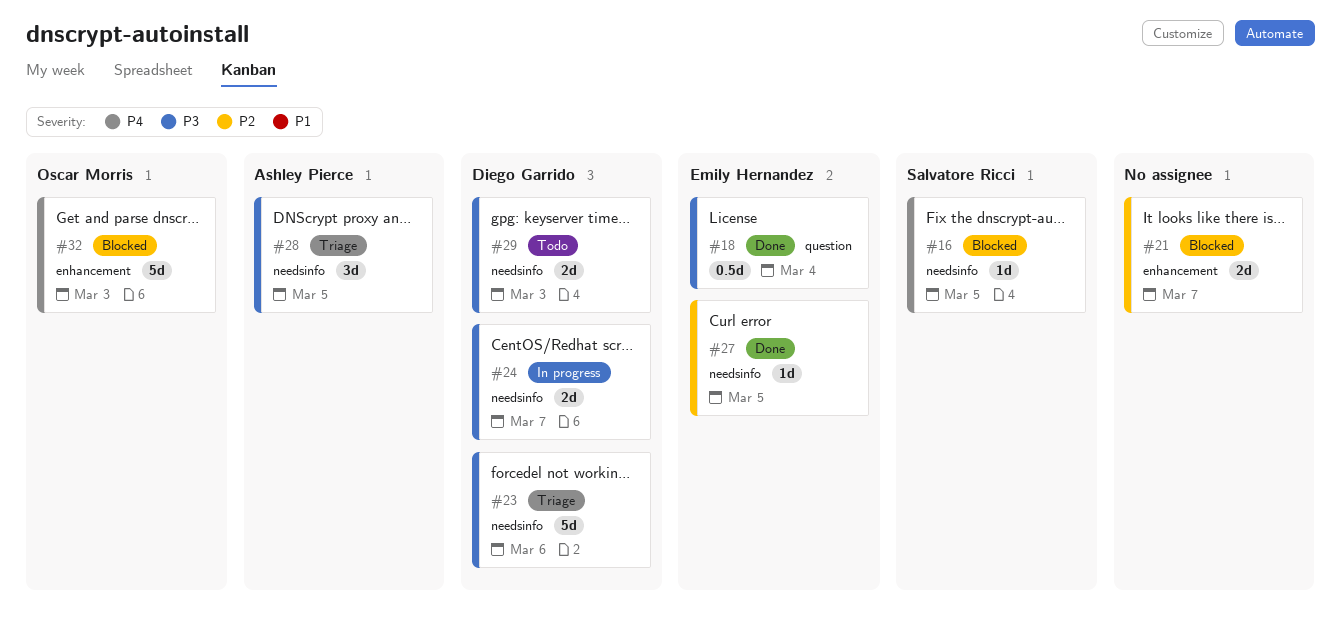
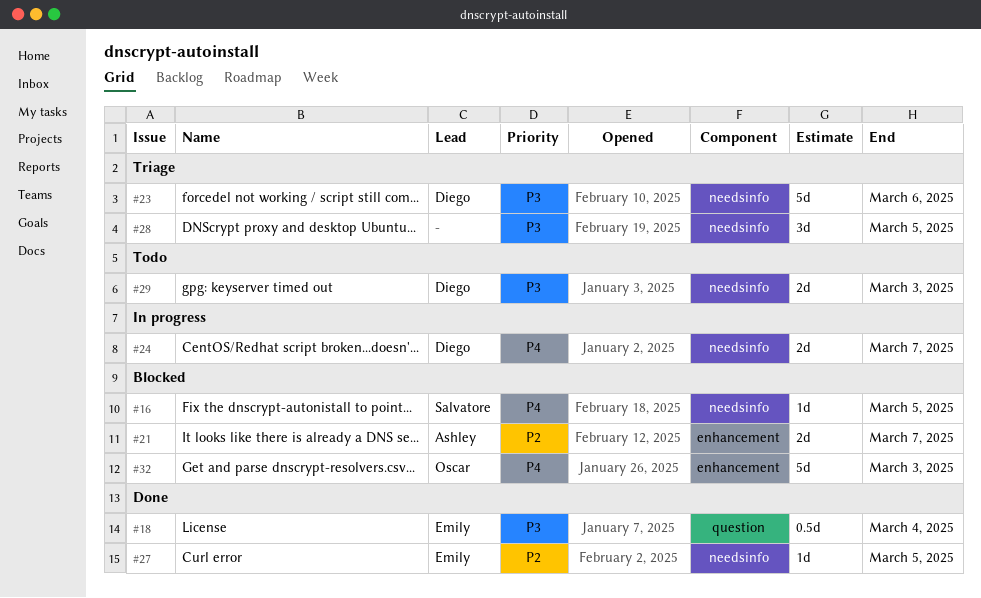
#21, owner: none -> Ashley Pierce
#24, priority: P3 -> P4
#28, owner: Ashley Pierce -> none

